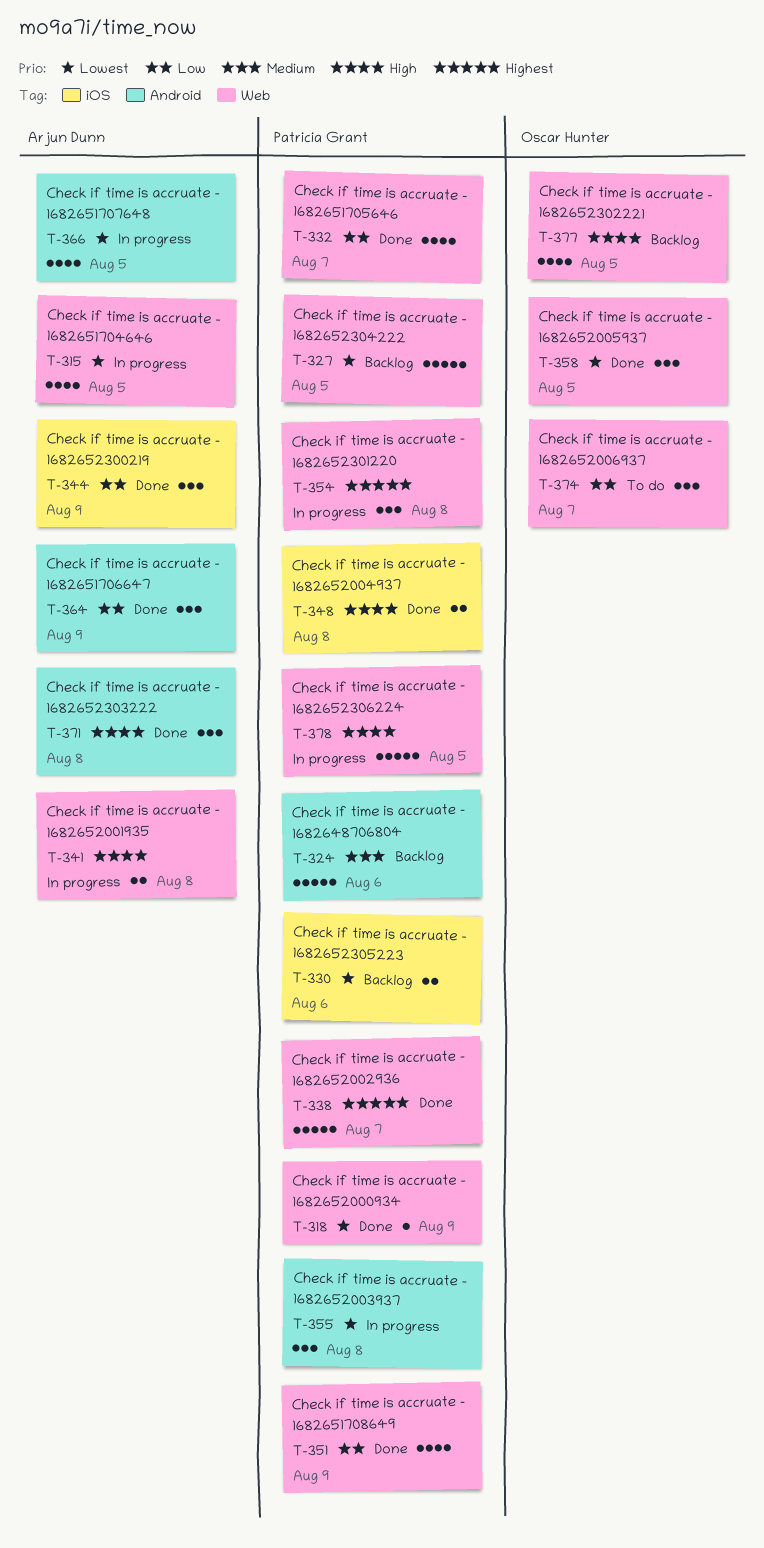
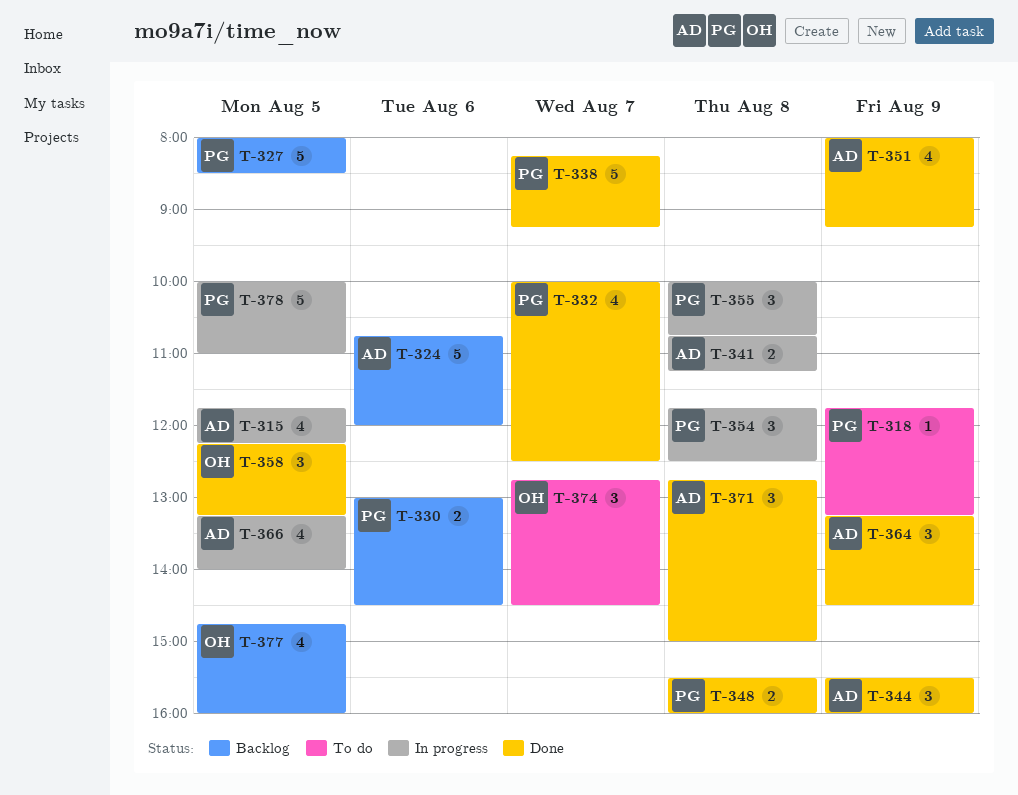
T-318, status: Done -> To do
T-324, owner: Patricia Grant -> Arjun Dunn
T-351, owner: Patricia Grant -> Arjun Dunn

